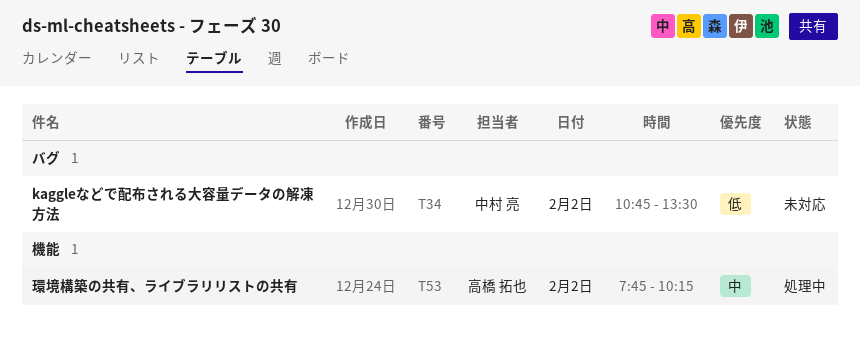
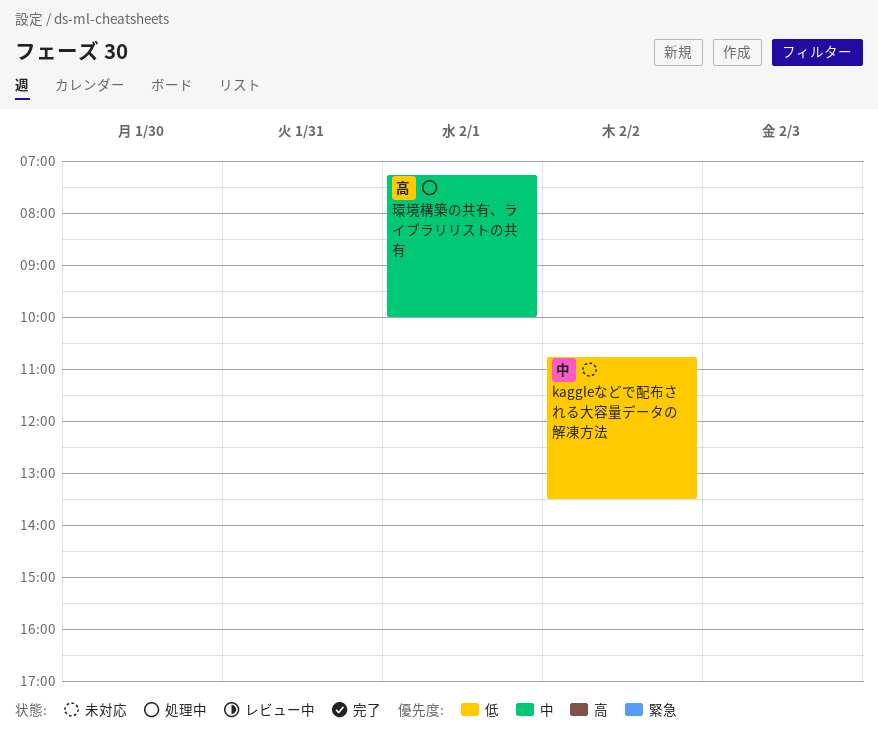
環境構築の共有、ライブラリリストの共有, day: Feb 2 -> Feb 1
環境構築の共有、ライブラリリストの共有, begins: 07:45 -> 07:15
環境構築の共有、ライブラリリストの共有, ends: 10:15 -> 10:00

